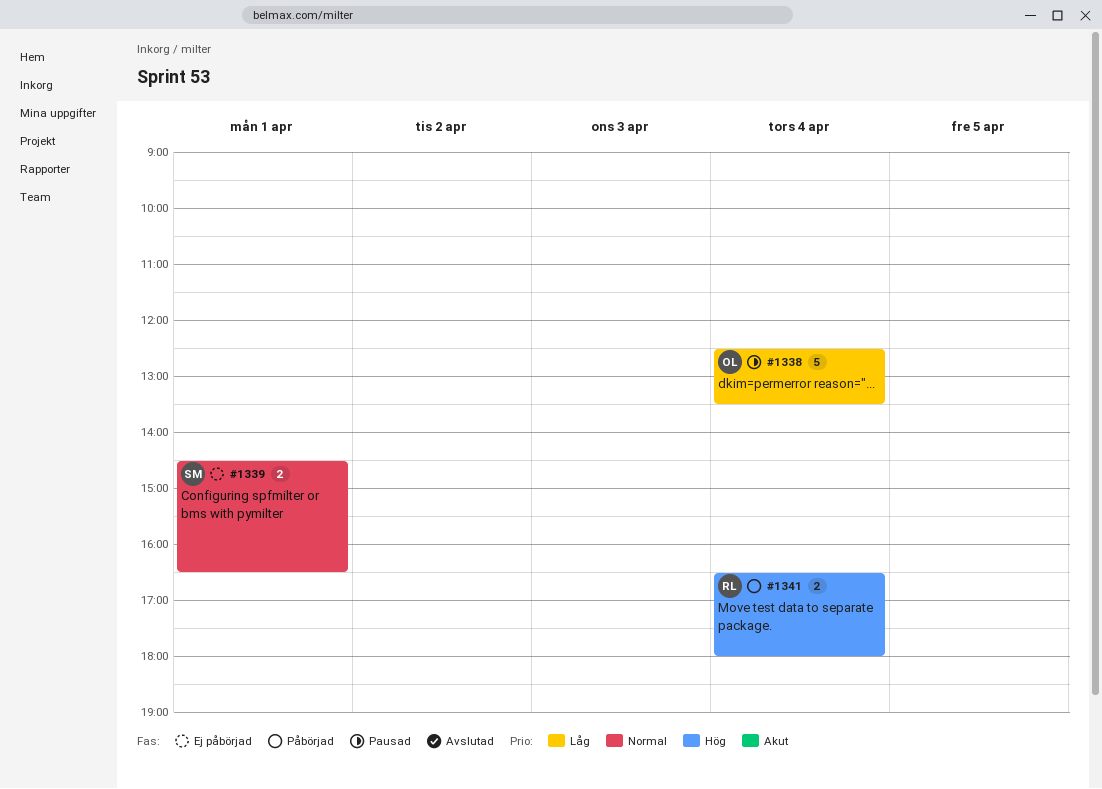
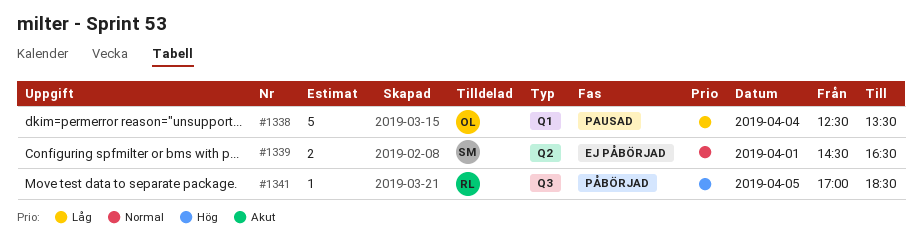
#1341, estimate: 2 -> 1
#1341, day: Apr 4 -> Apr 5
#1341, begins: 16:30 -> 17:00
#1341, ends: 18:00 -> 18:30

